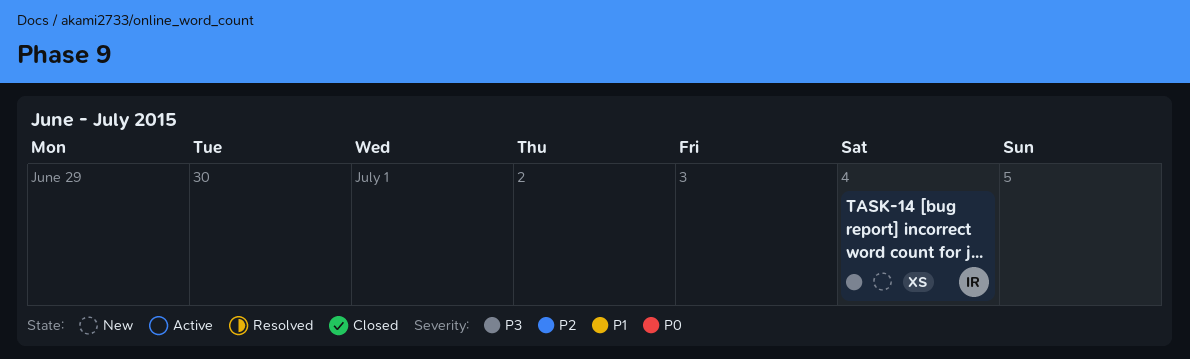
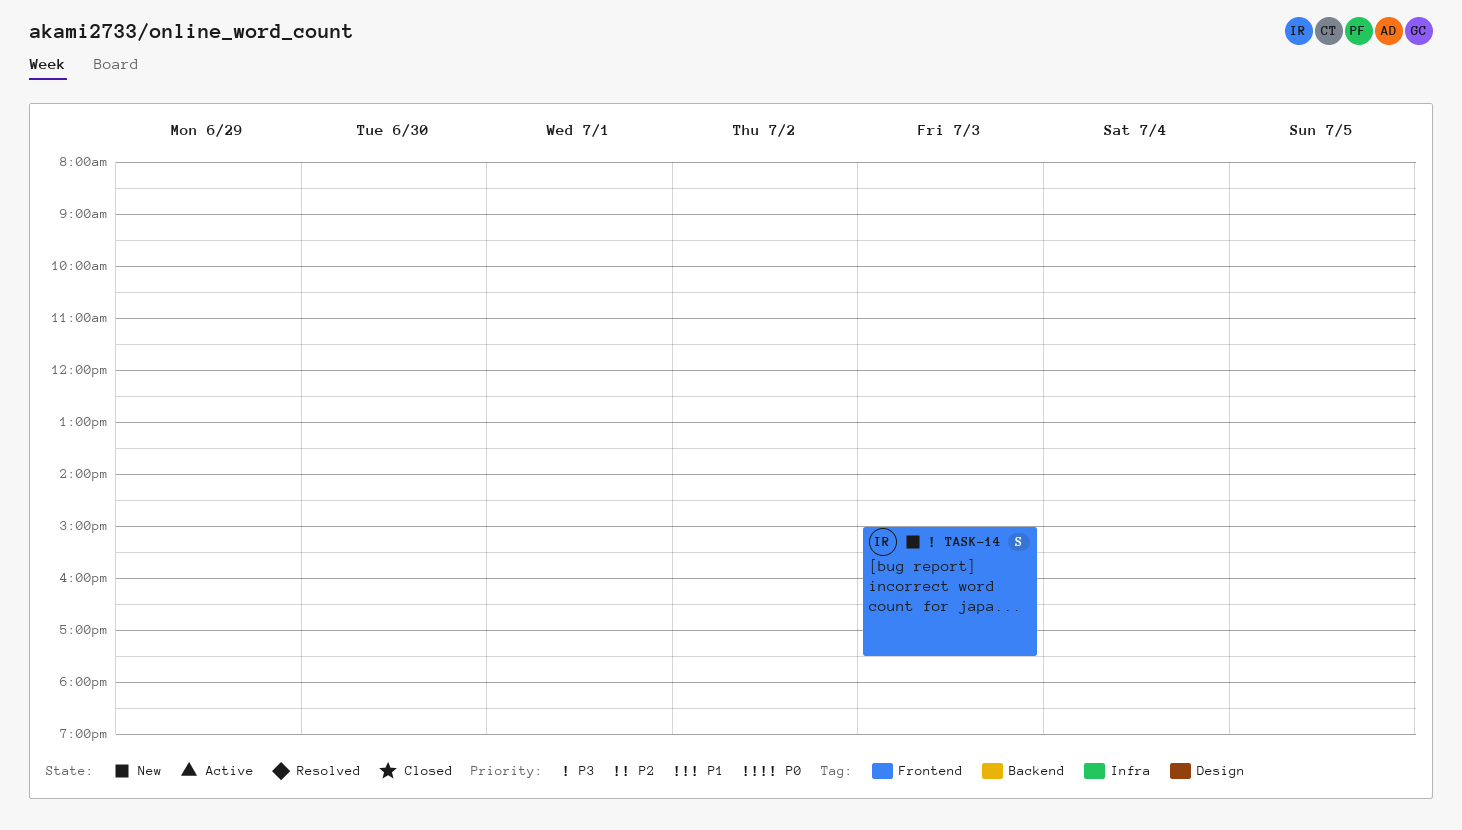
TASK-14, estimate: XS -> S
TASK-14, day: Jul 4 -> Jul 3

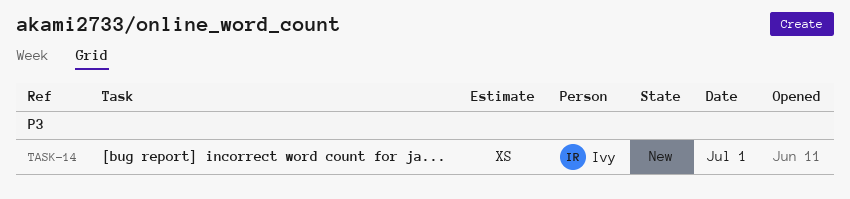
TASK-14, estimate: S -> XS
TASK-14, day: Jul 3 -> Jul 1

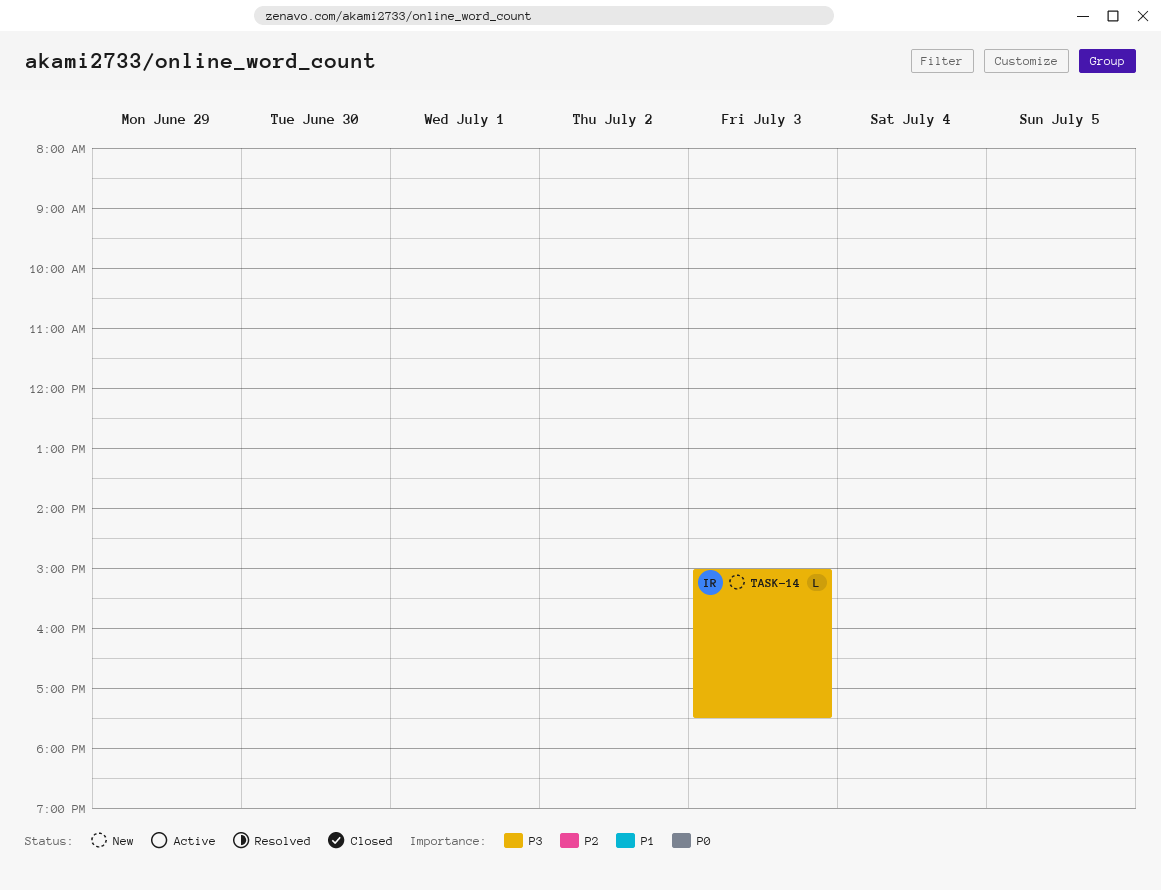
TASK-14, estimate: XS -> L
TASK-14, day: Jul 1 -> Jul 3

